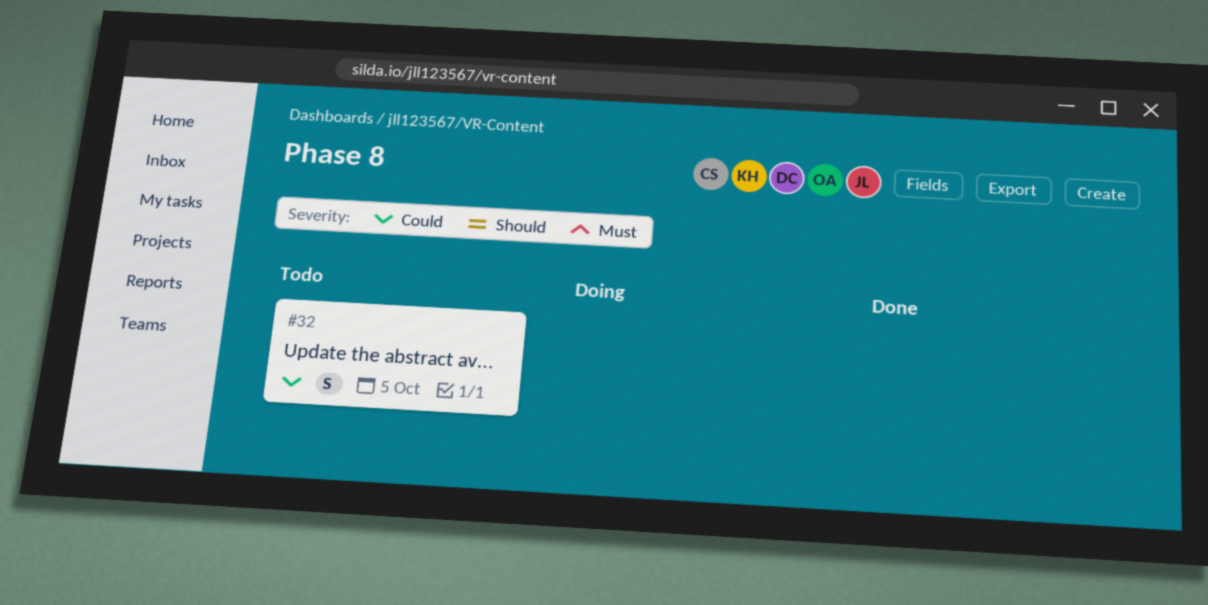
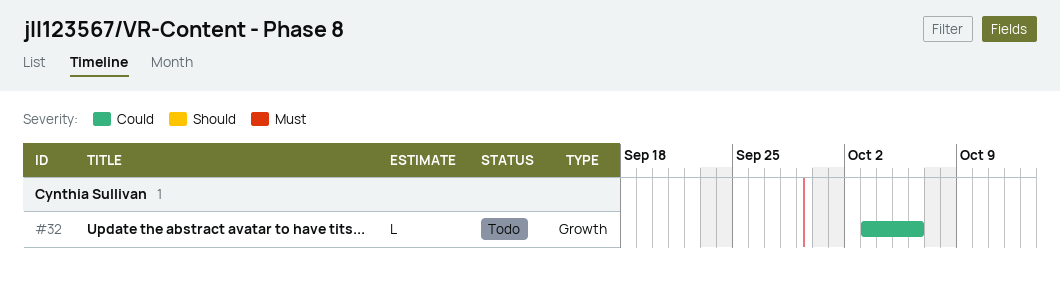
#32, estimate: S -> L
#32, due: Oct 5 -> Oct 6

